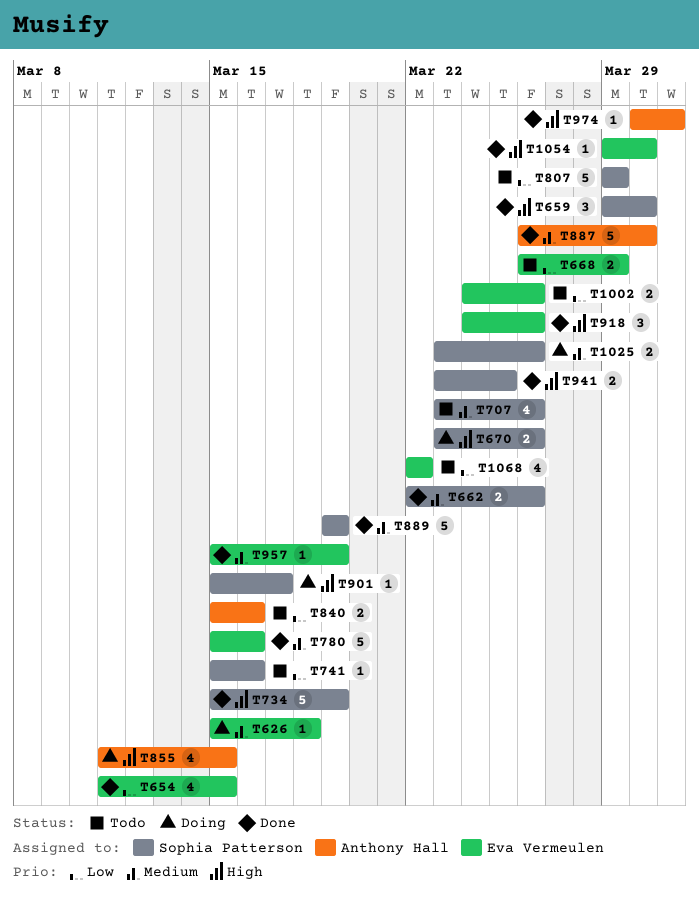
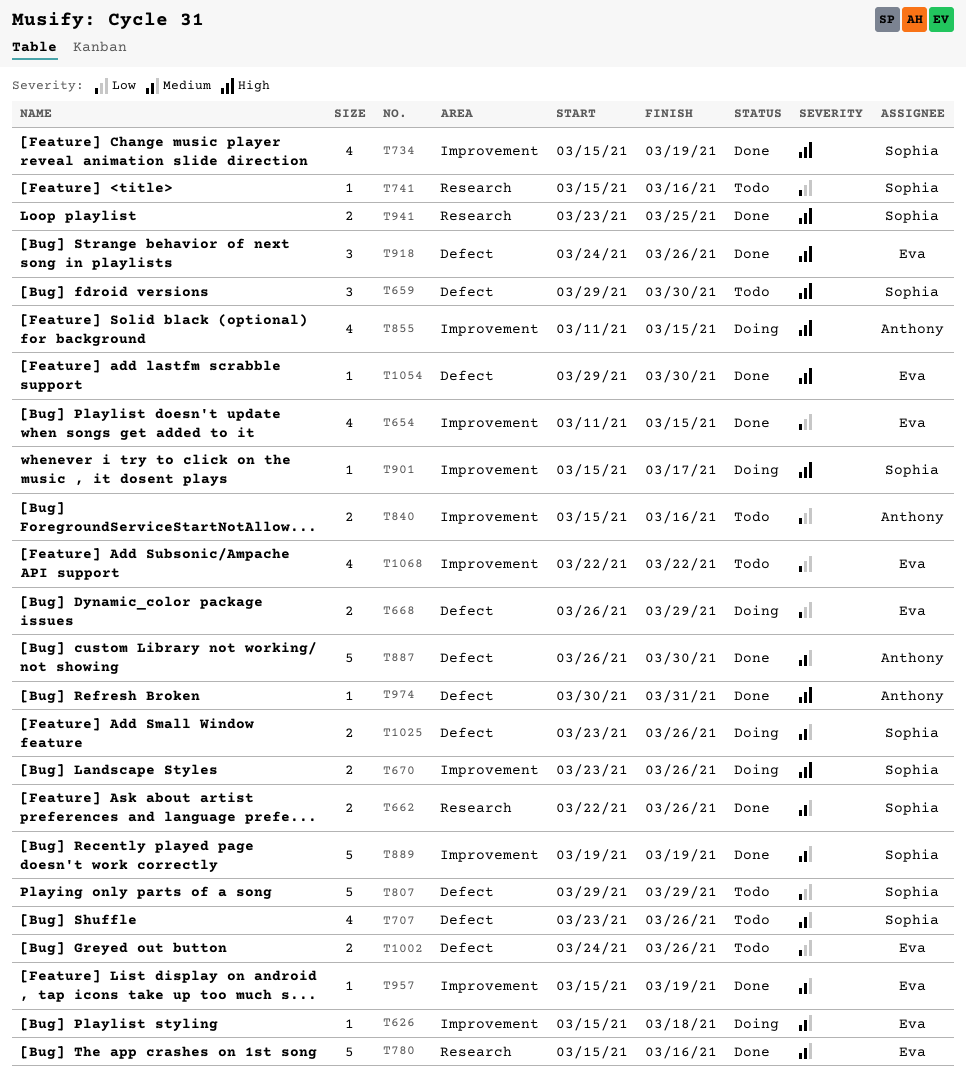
T659, status: Done -> Todo
T668, status: Todo -> Doing
T734, estimate: 5 -> 4

